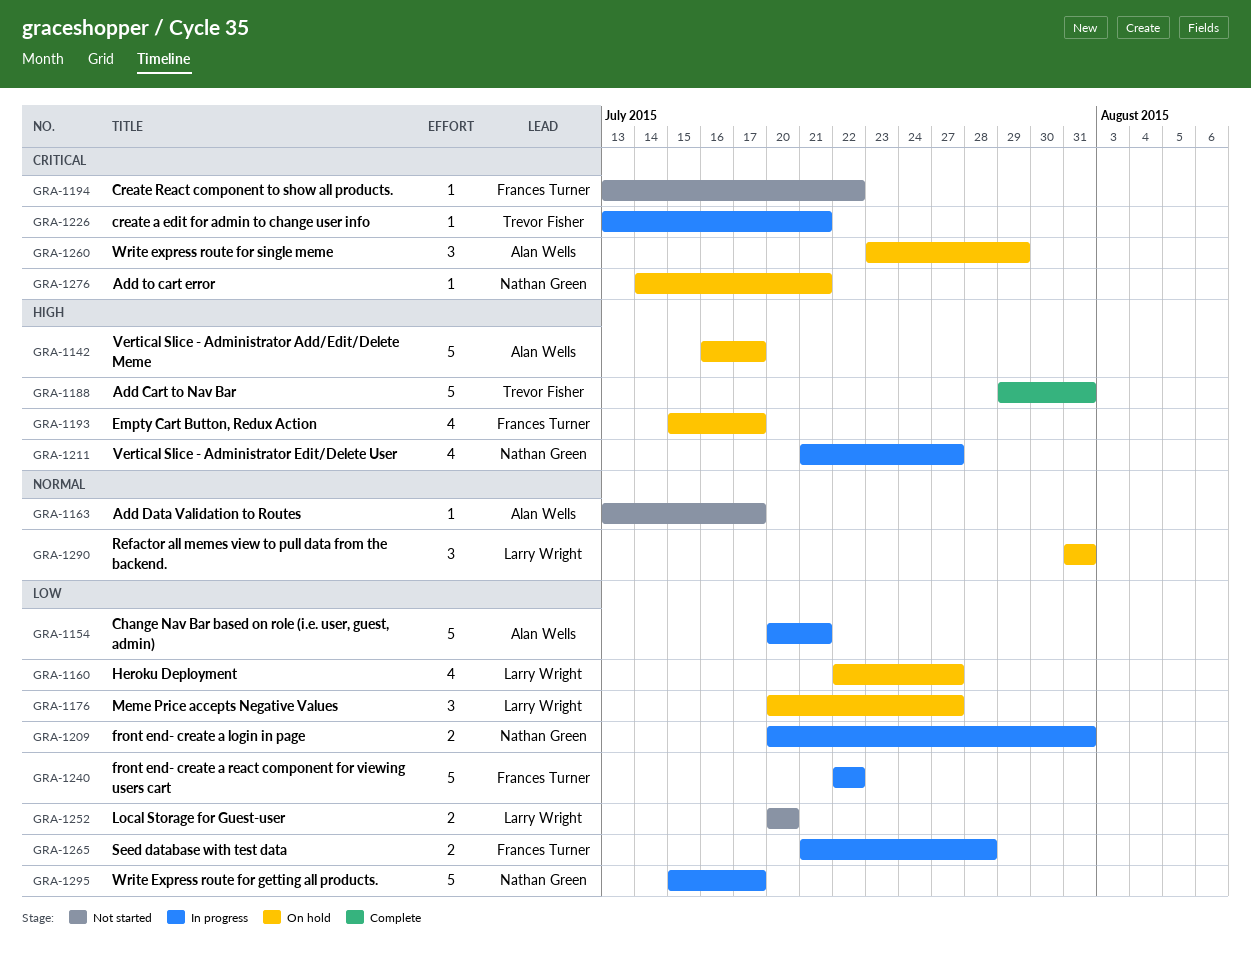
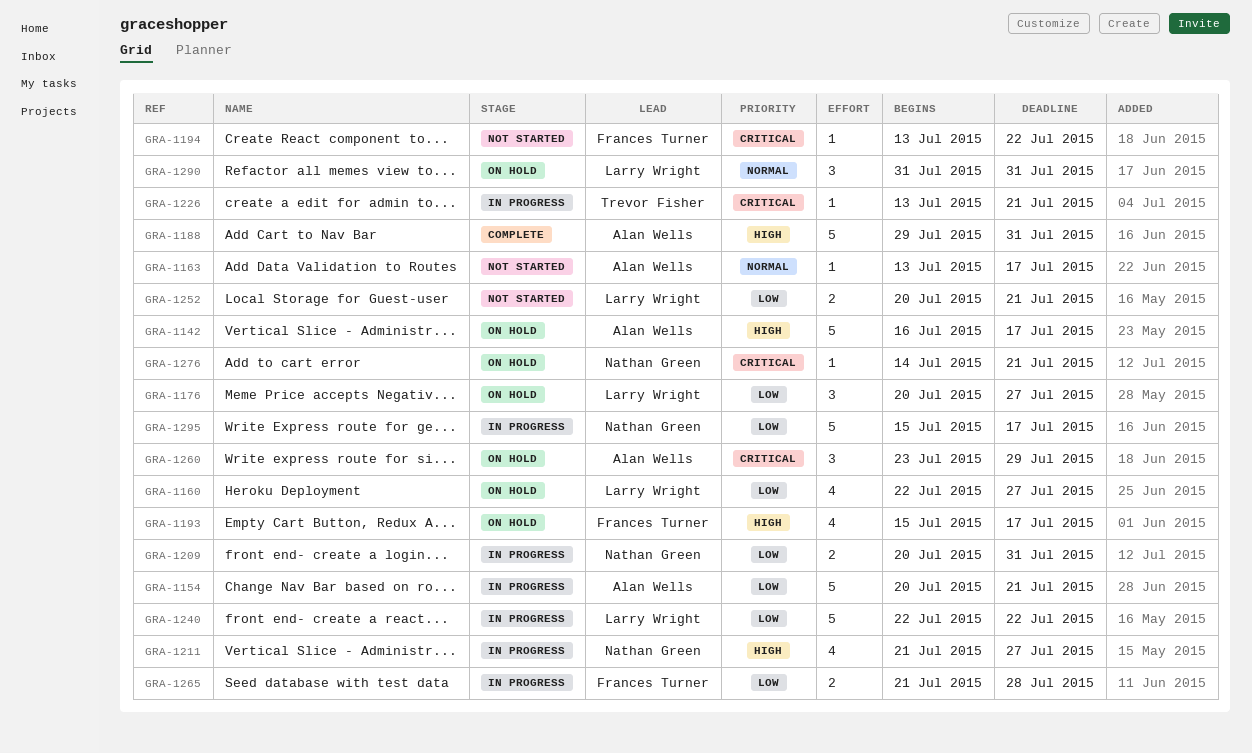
GRA-1188, owner: Trevor Fisher -> Alan Wells
GRA-1240, owner: Frances Turner -> Larry Wright
GRA-1252, due: Jul 20 -> Jul 21

